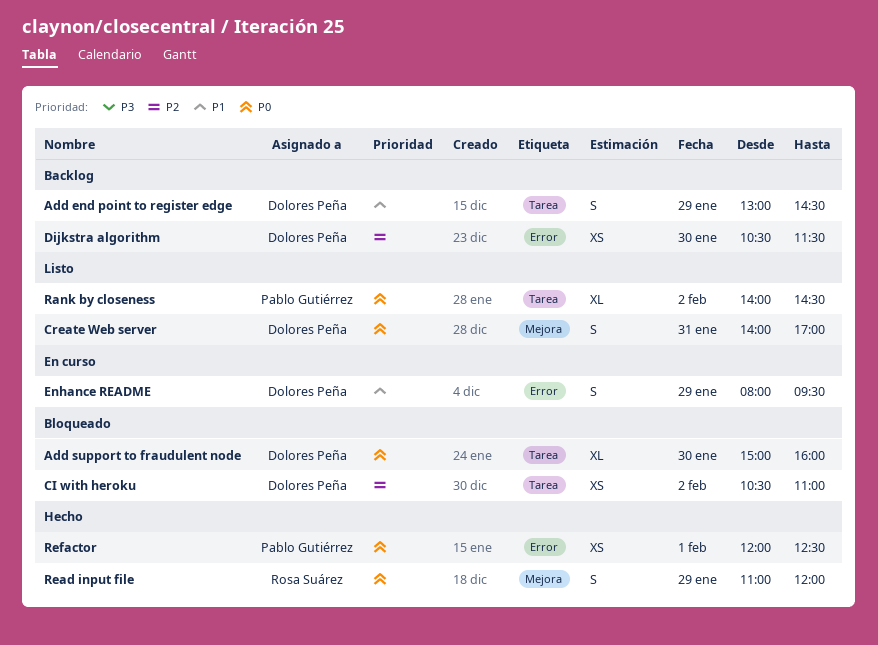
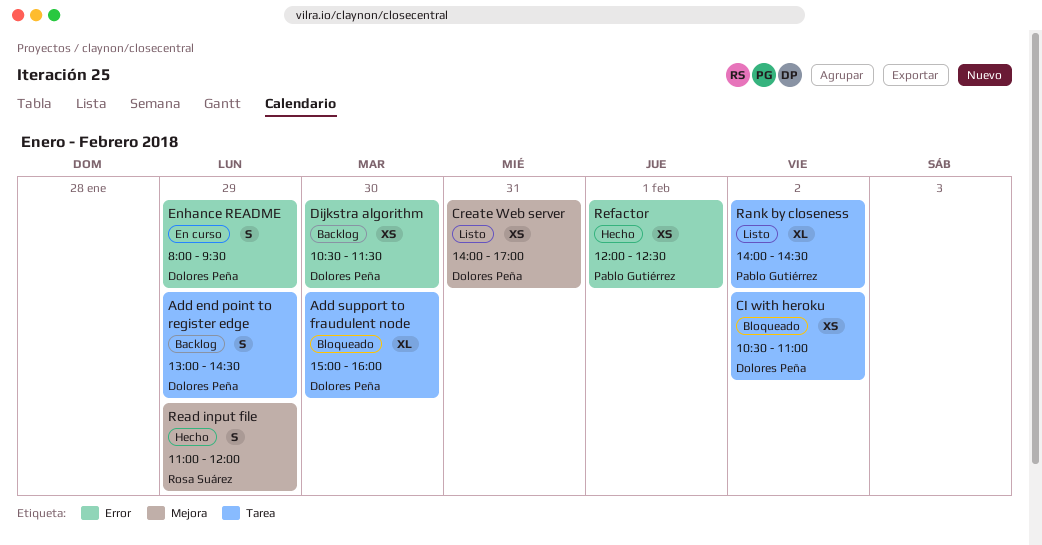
Create Web server, estimate: S -> XS

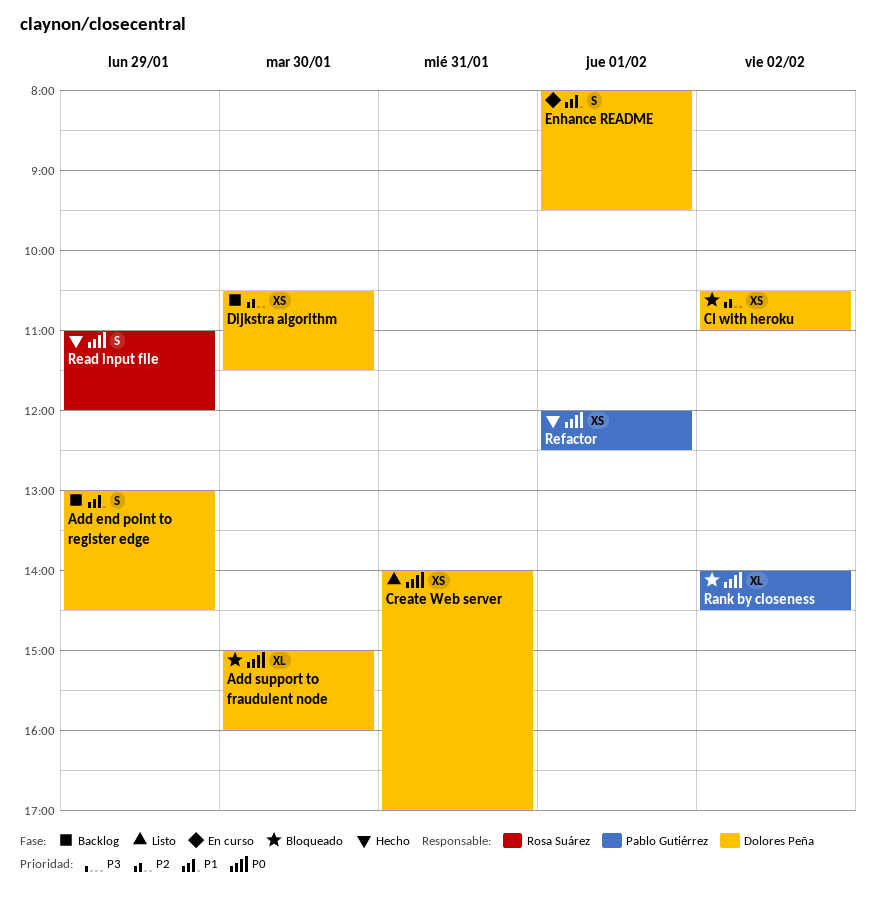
Enhance README, day: Jan 29 -> Feb 1
Rank by closeness, status: Listo -> Bloqueado

